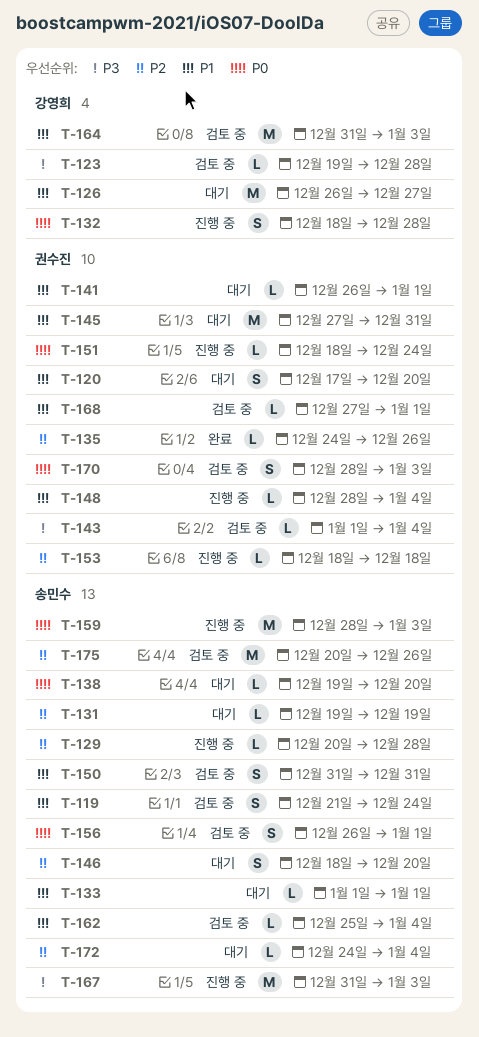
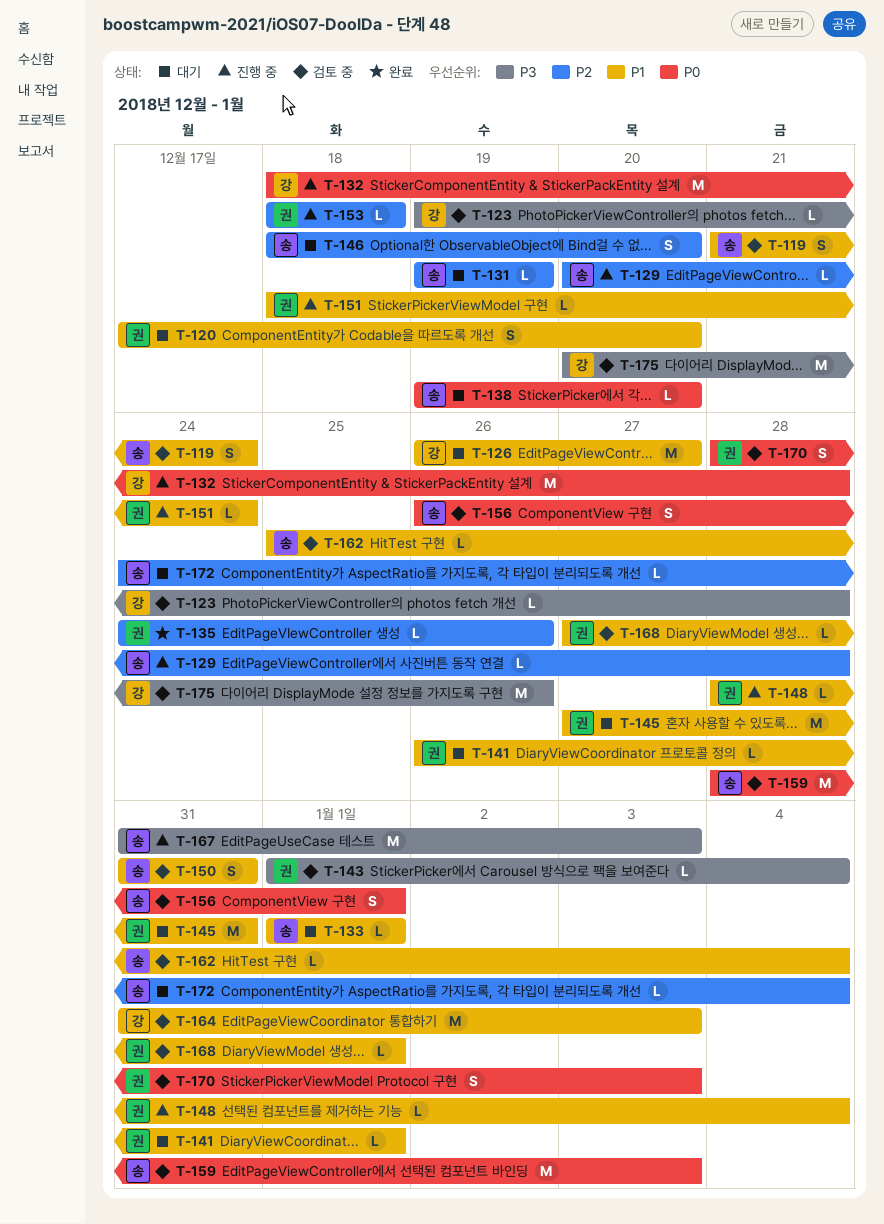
T-132, estimate: S -> M
T-151, priority: P0 -> P1
T-159, status: 진행 중 -> 검토 중
T-175, owner: 송민수 -> 강영희
T-175, priority: P2 -> P3

